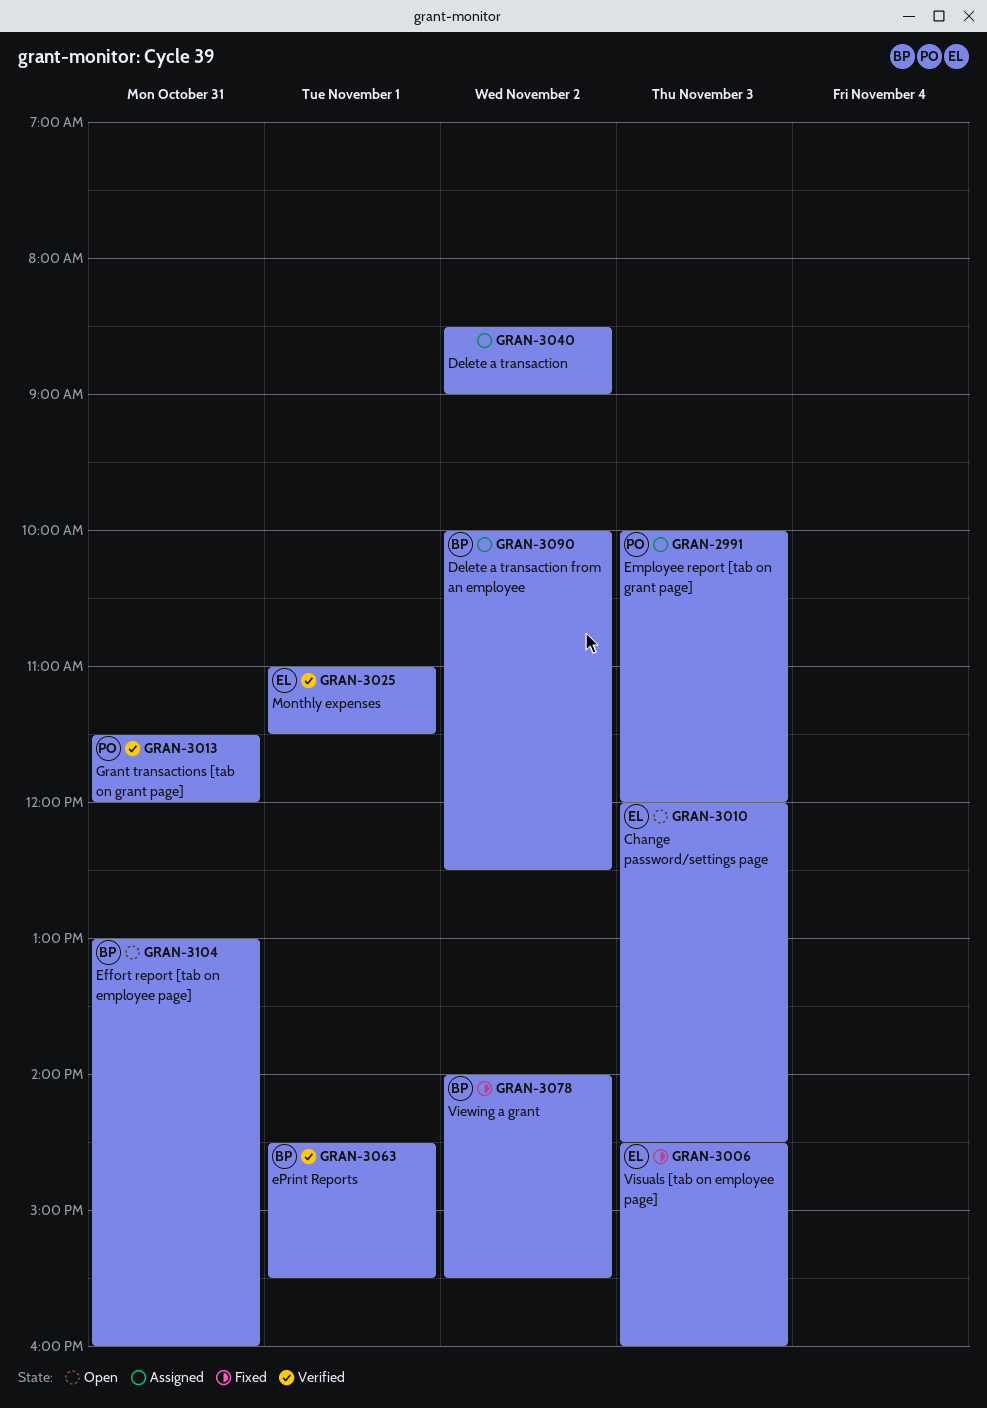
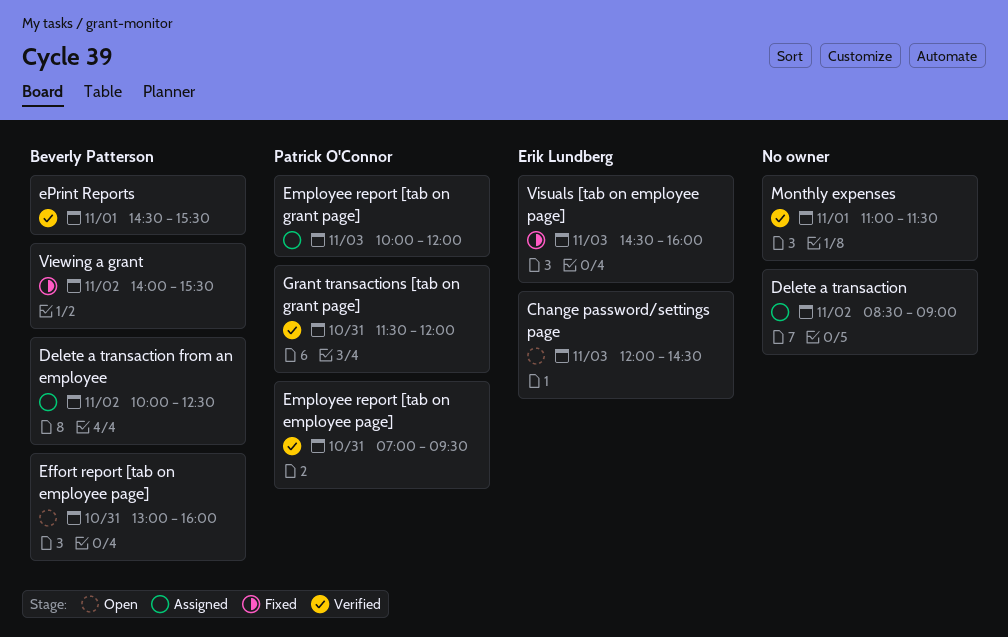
Employee report [tab on employee page]: none -> present
Monthly expenses, owner: Erik Lundberg -> none

